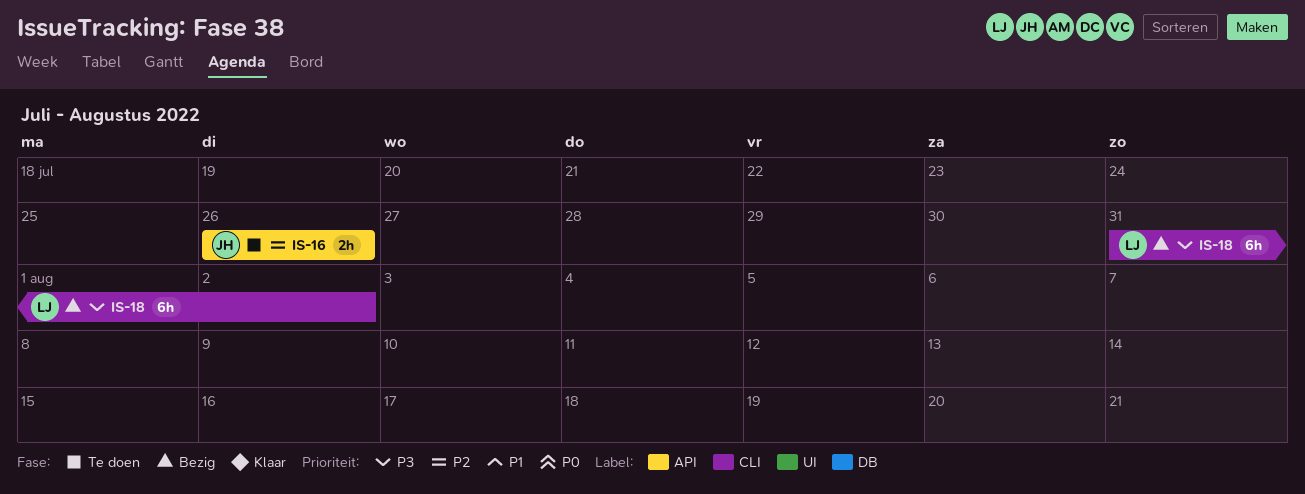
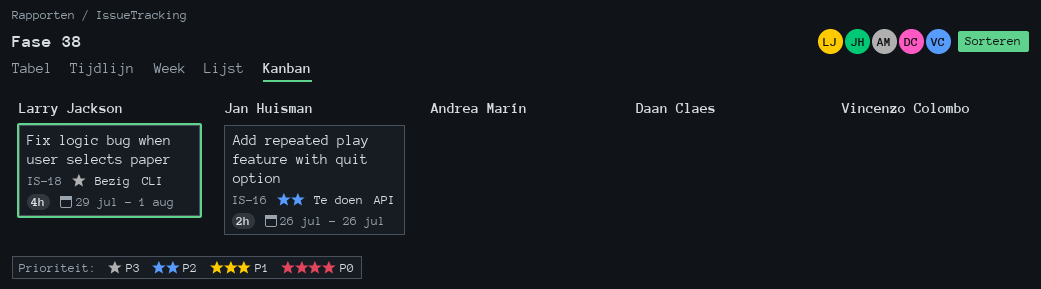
IS-18, estimate: 6h -> 4h
IS-18, start: Jul 31 -> Jul 29
IS-18, due: Aug 2 -> Aug 1

